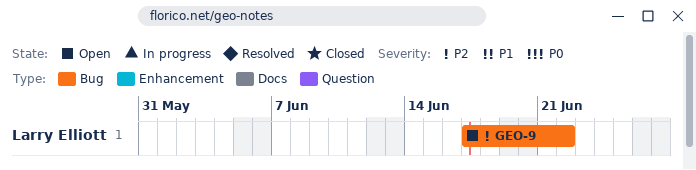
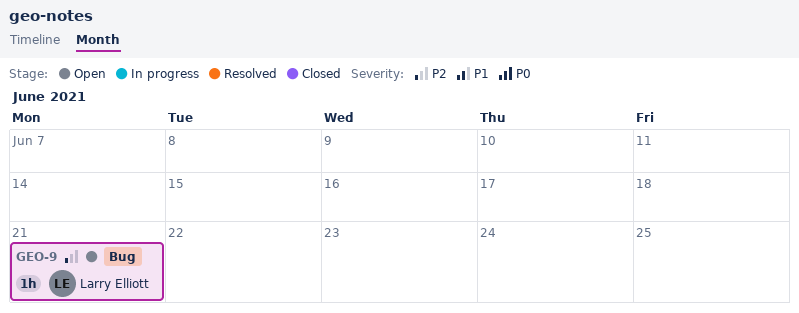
GEO-9, due: Jun 22 -> Jun 21

